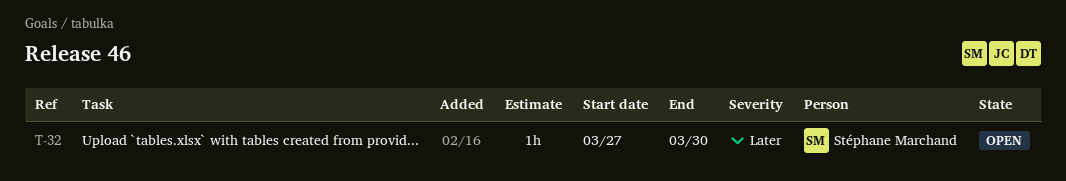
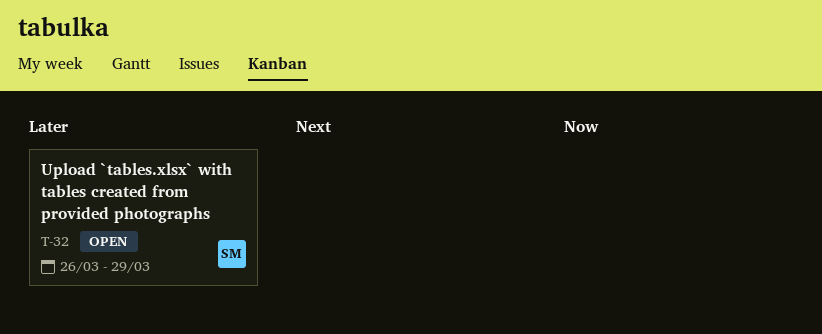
T-32, start: Mar 27 -> Mar 26
T-32, due: Mar 30 -> Mar 29

